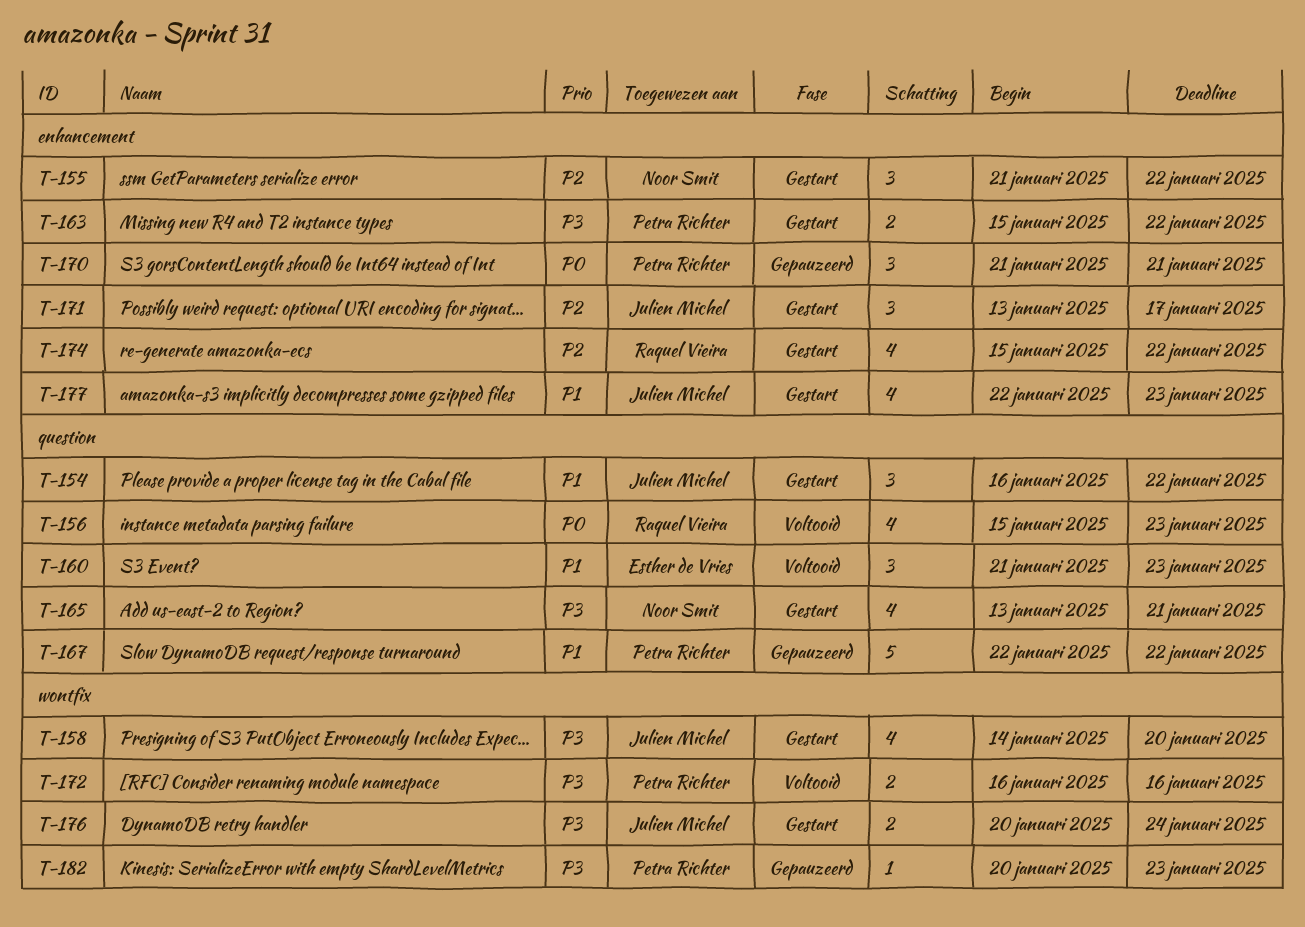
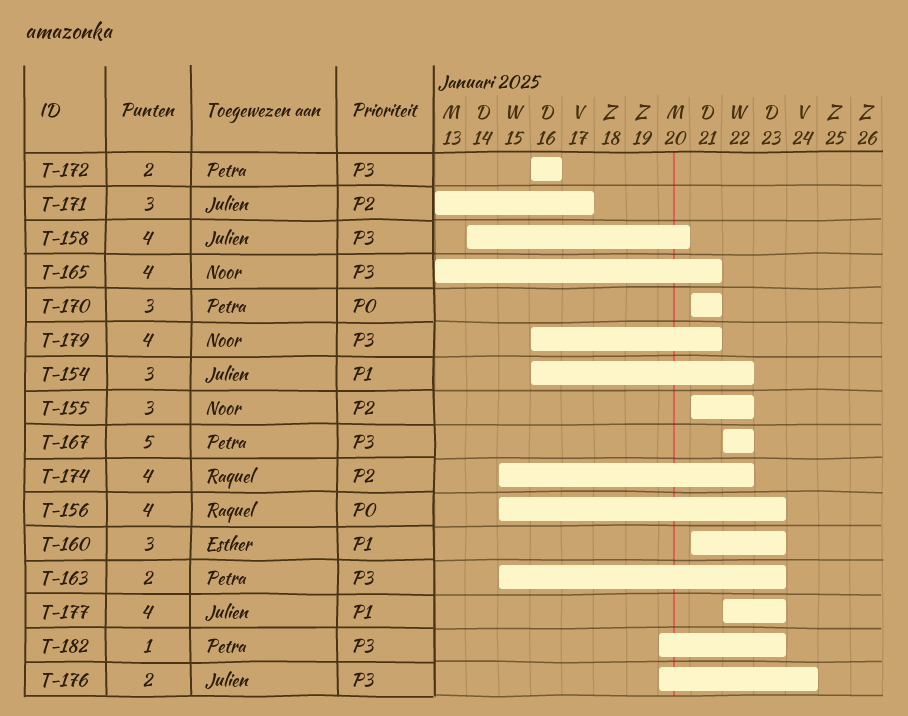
T-163, due: Jan 22 -> Jan 23
T-167, priority: P1 -> P3
T-179: none -> present

